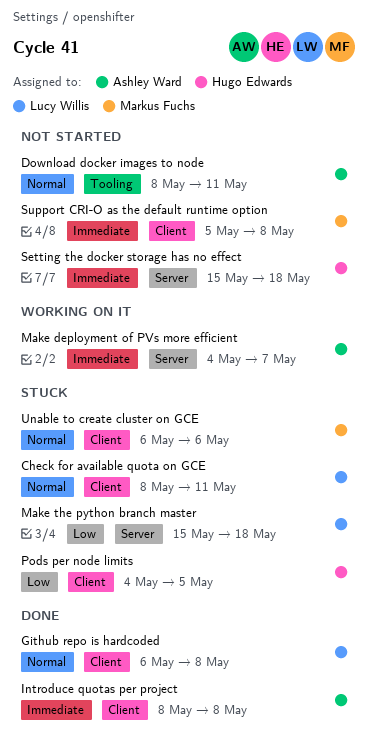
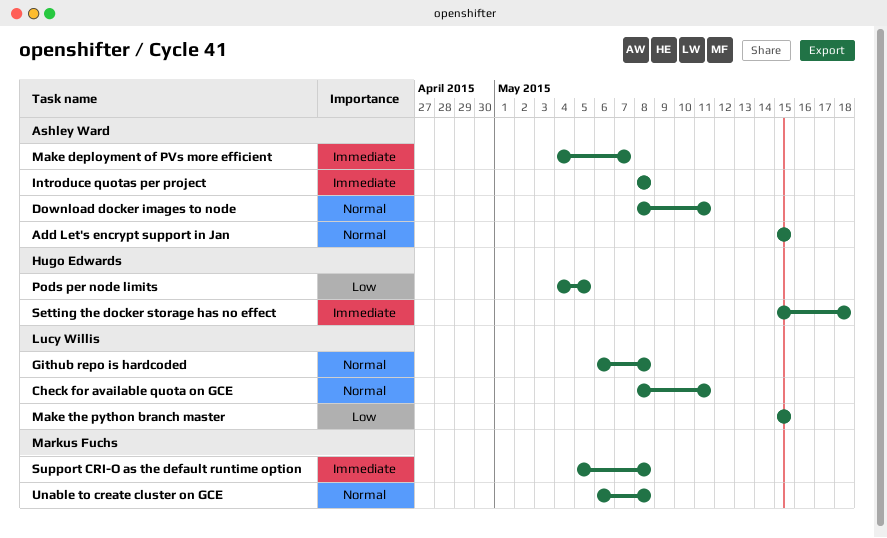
Add Let's encrypt support in Jan: none -> present
Make the python branch master, due: May 18 -> May 15
Unable to create cluster on GCE, due: May 6 -> May 8

